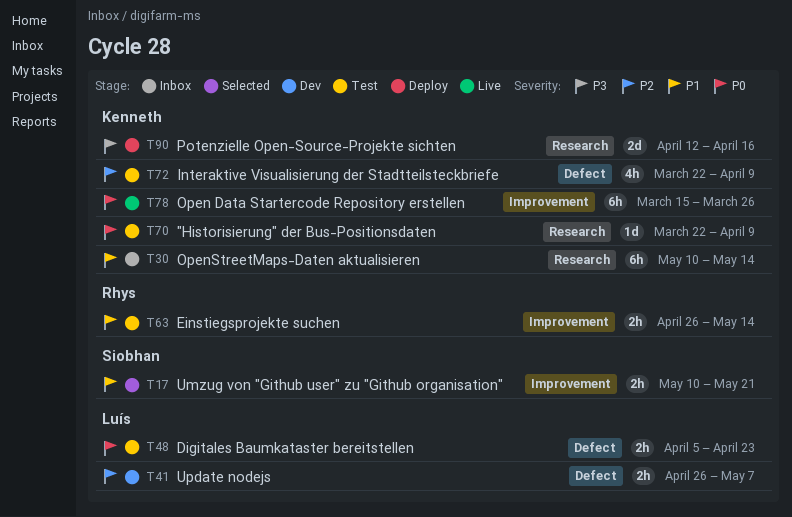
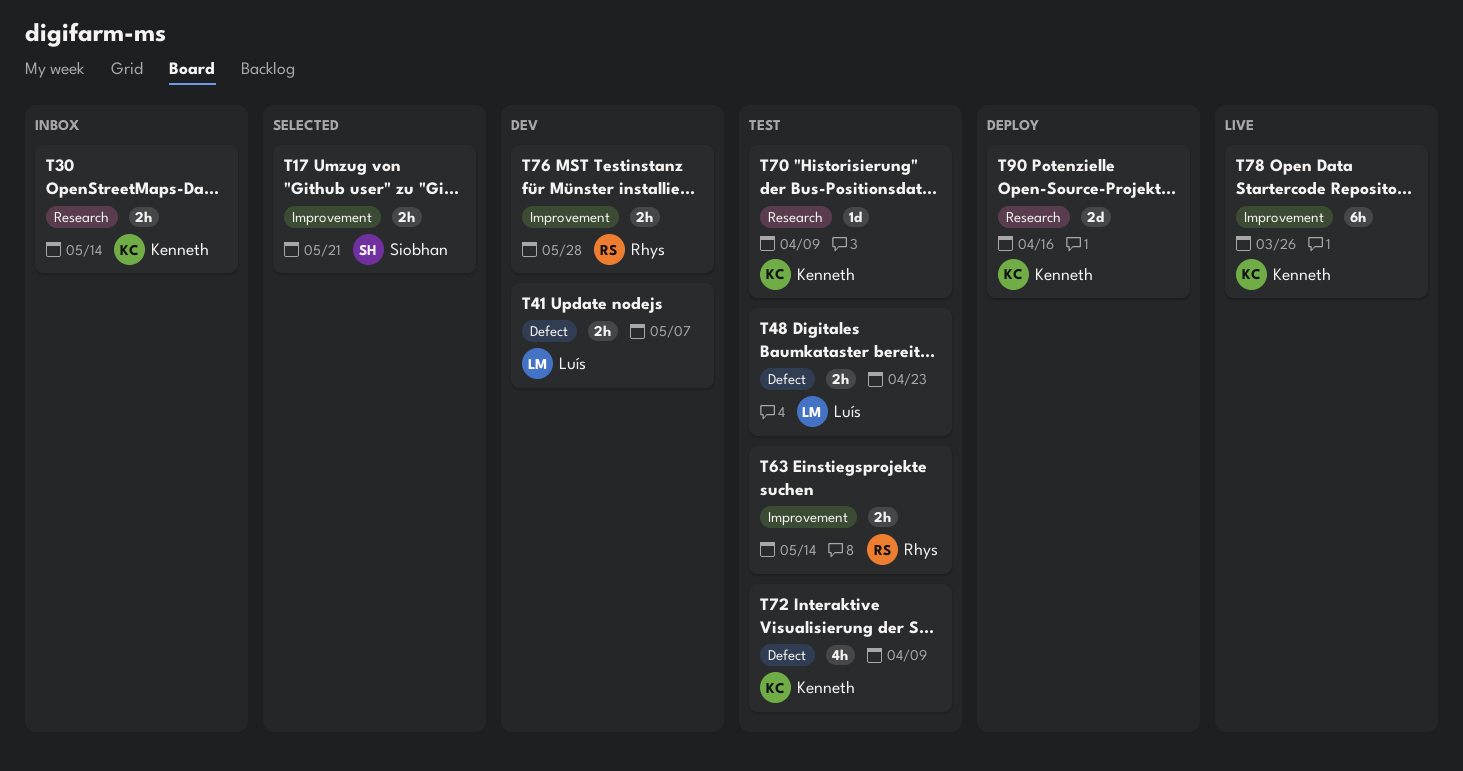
T30, estimate: 6h -> 2h
T76: none -> present

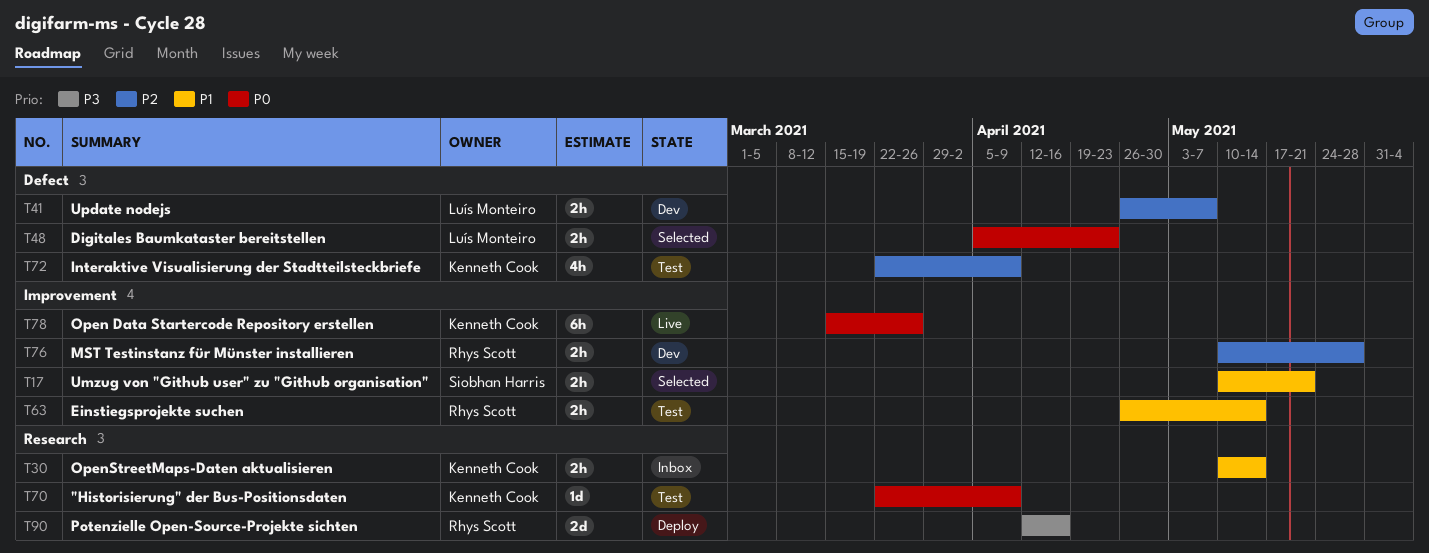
T48, status: Test -> Selected
T90, owner: Kenneth Cook -> Rhys Scott

